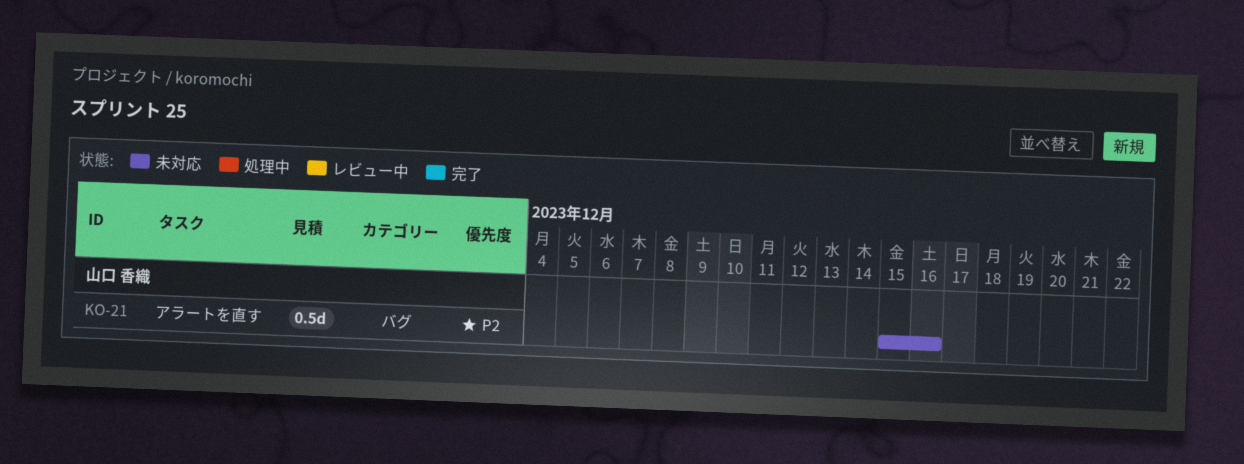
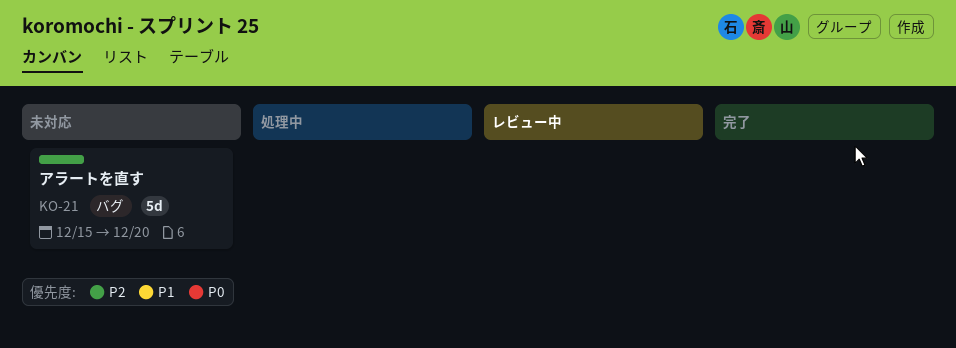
KO-21, estimate: 0.5d -> 5d
KO-21, due: Dec 16 -> Dec 20

